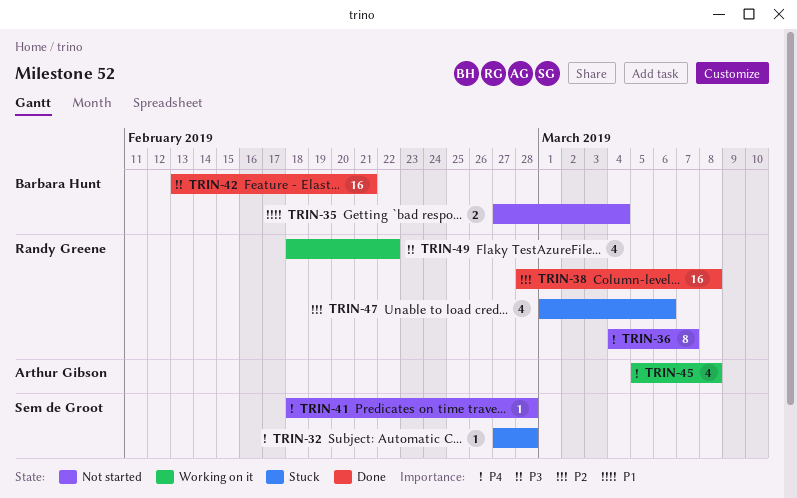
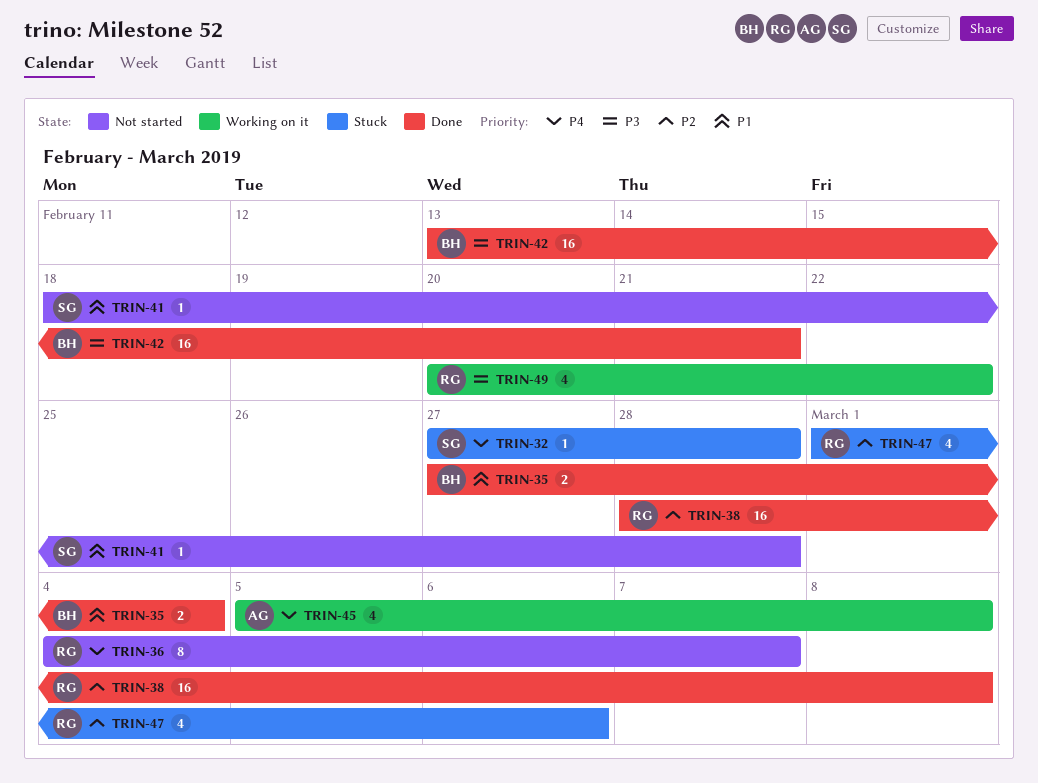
TRIN-35, status: Not started -> Done
TRIN-41, priority: P4 -> P1
TRIN-49, start: Feb 18 -> Feb 20

